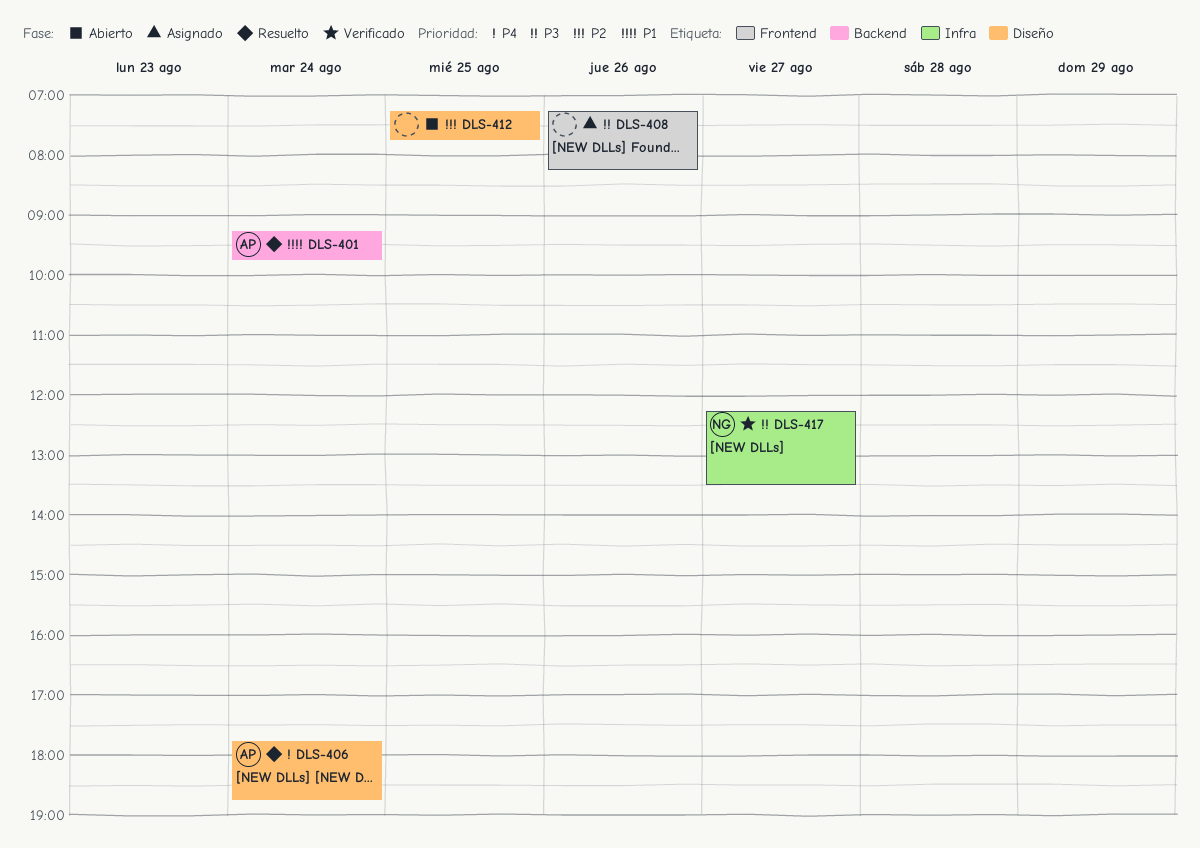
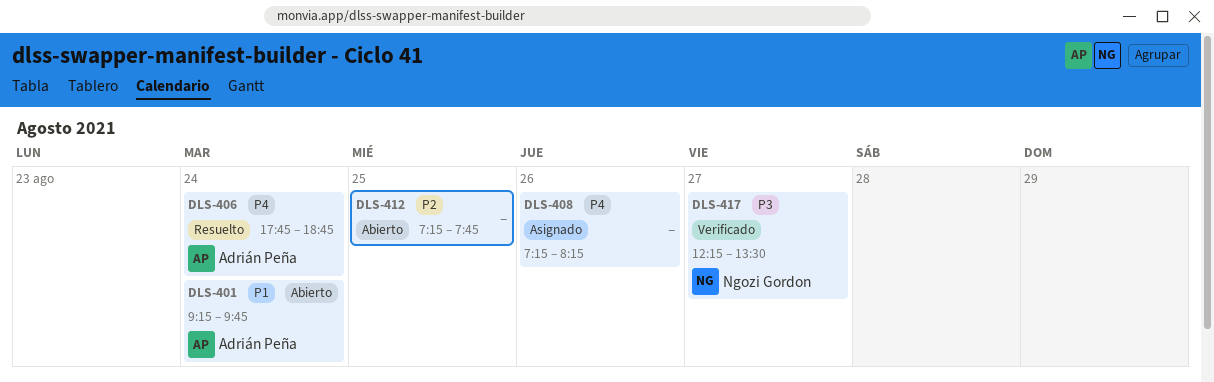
DLS-401, status: Resuelto -> Abierto
DLS-408, priority: P3 -> P4

